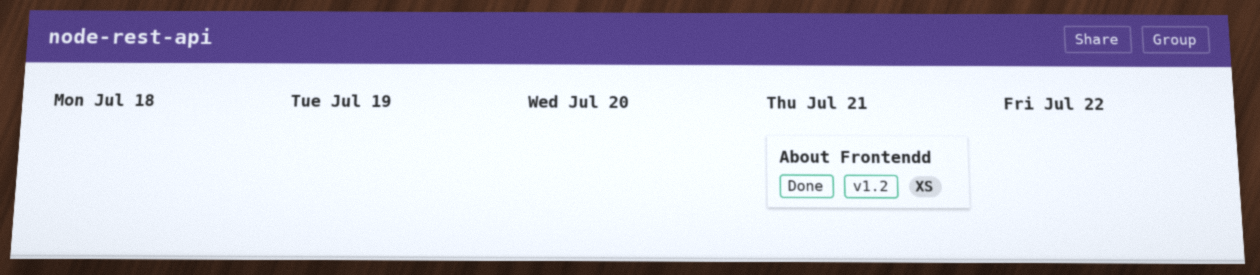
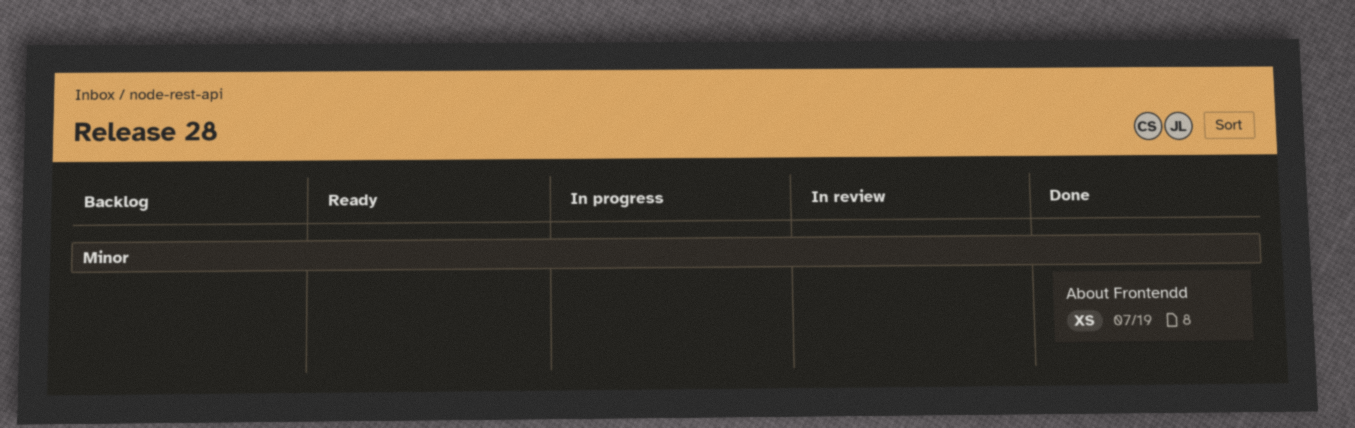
About Frontendd, due: Jul 21 -> Jul 19

